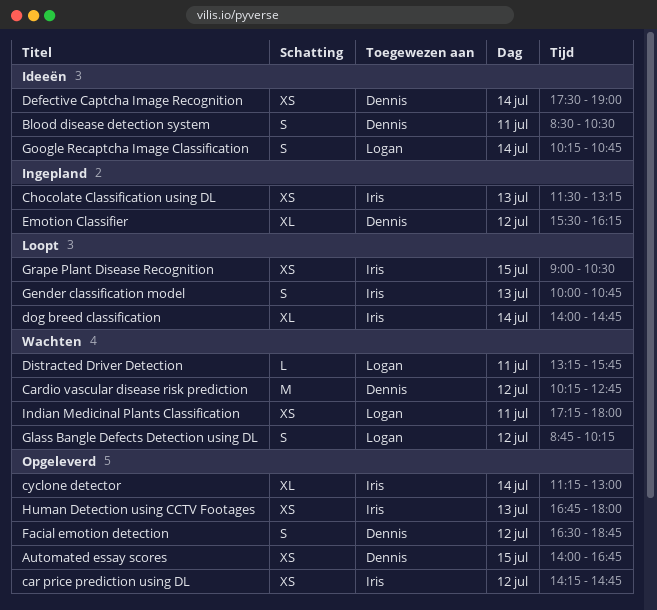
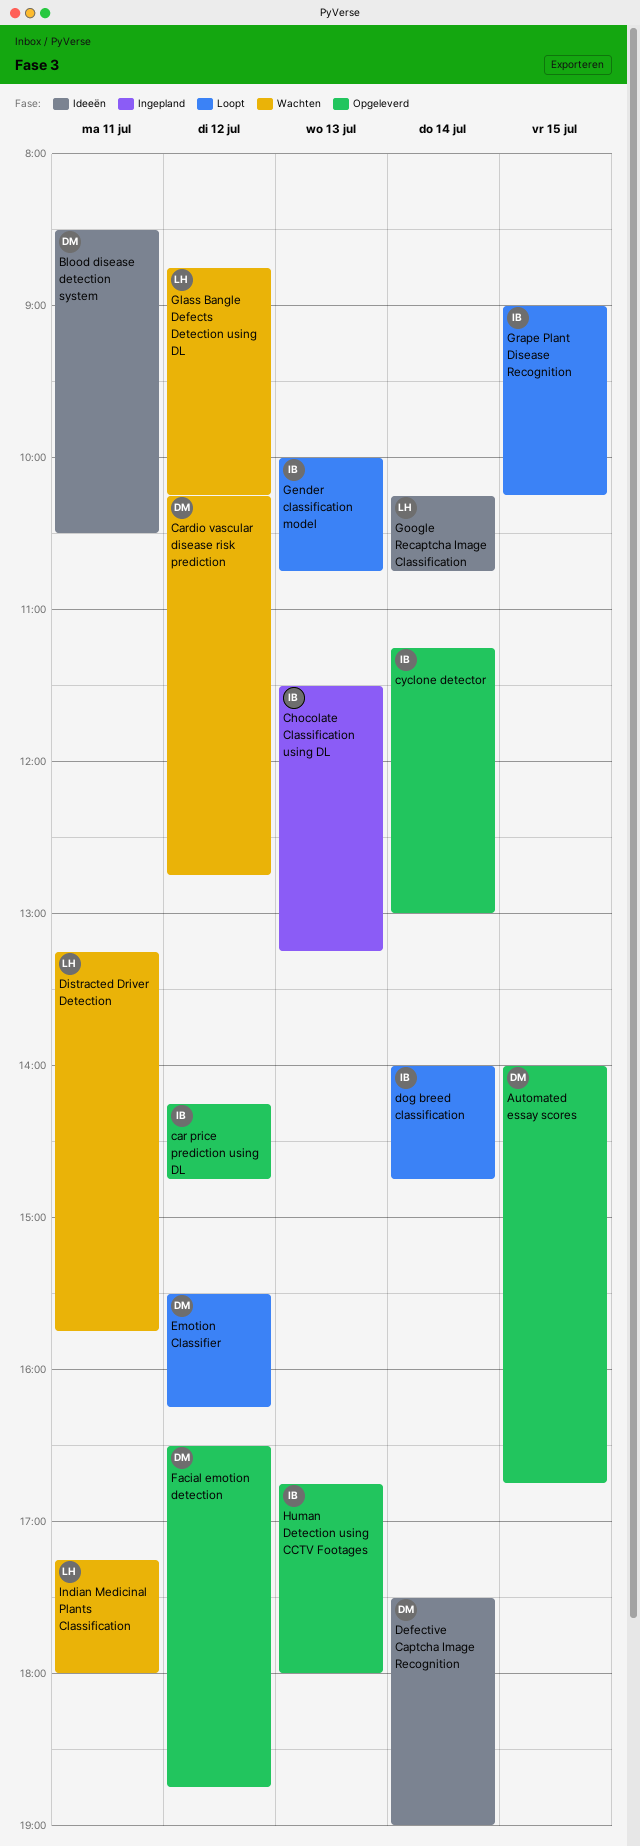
Emotion Classifier, status: Ingepland -> Loopt
Grape Plant Disease Recognition, ends: 10:30 -> 10:15

